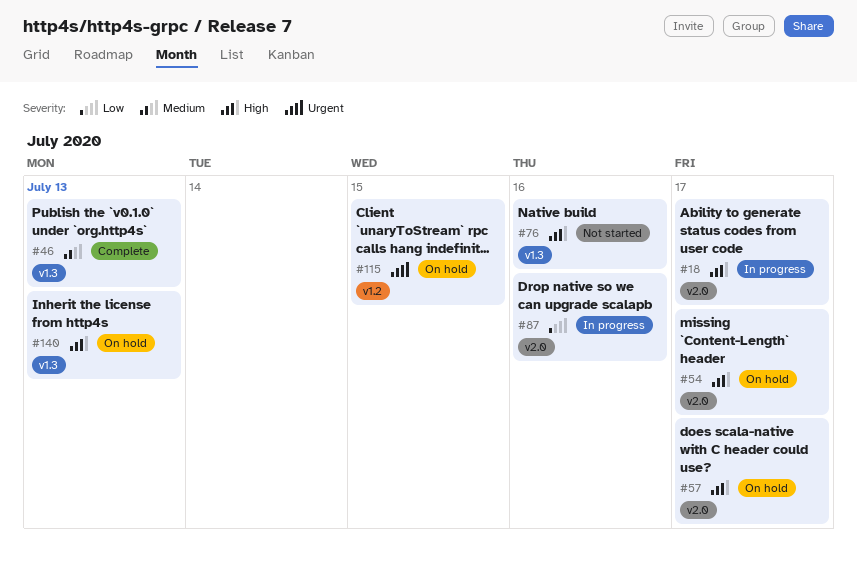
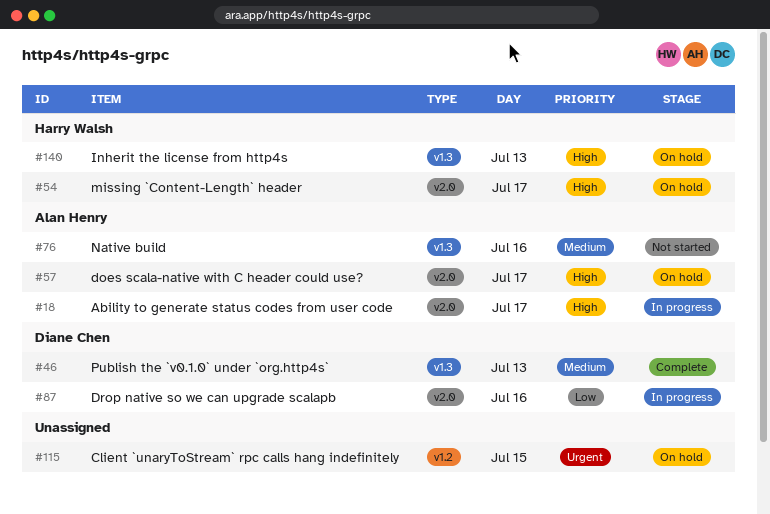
#76, priority: High -> Medium

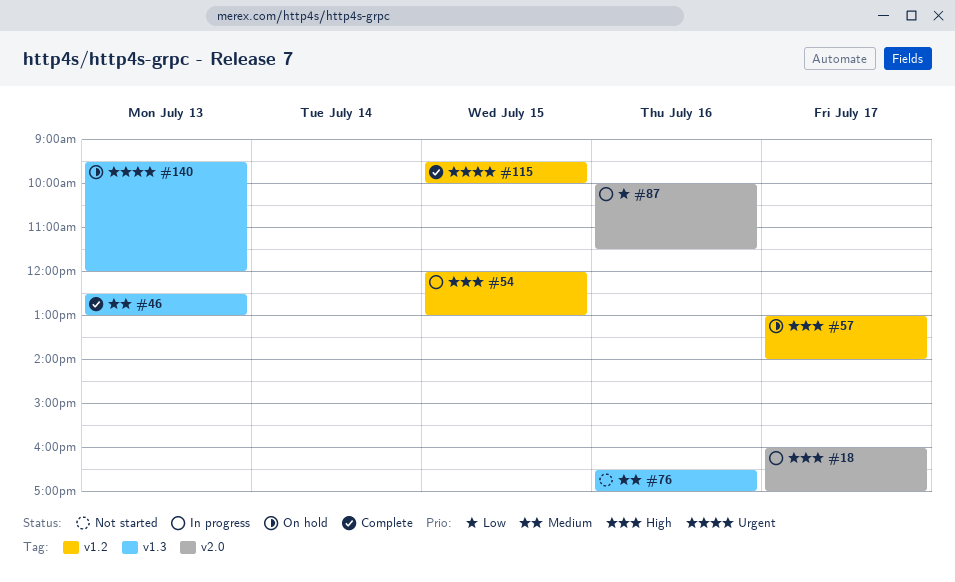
#54, status: On hold -> In progress
#54, label: v2.0 -> v1.2
#54, day: Jul 17 -> Jul 15
#57, label: v2.0 -> v1.2
#115, status: On hold -> Complete
#140, priority: High -> Urgent

